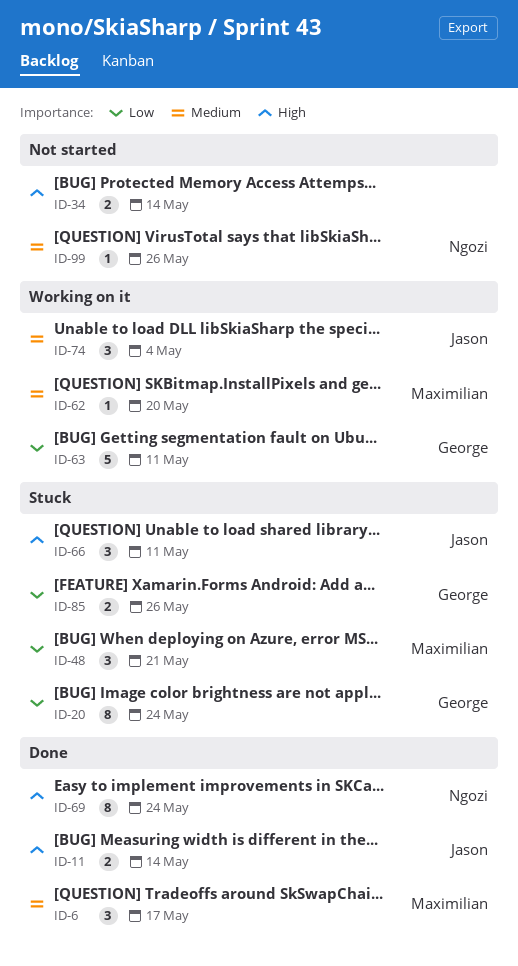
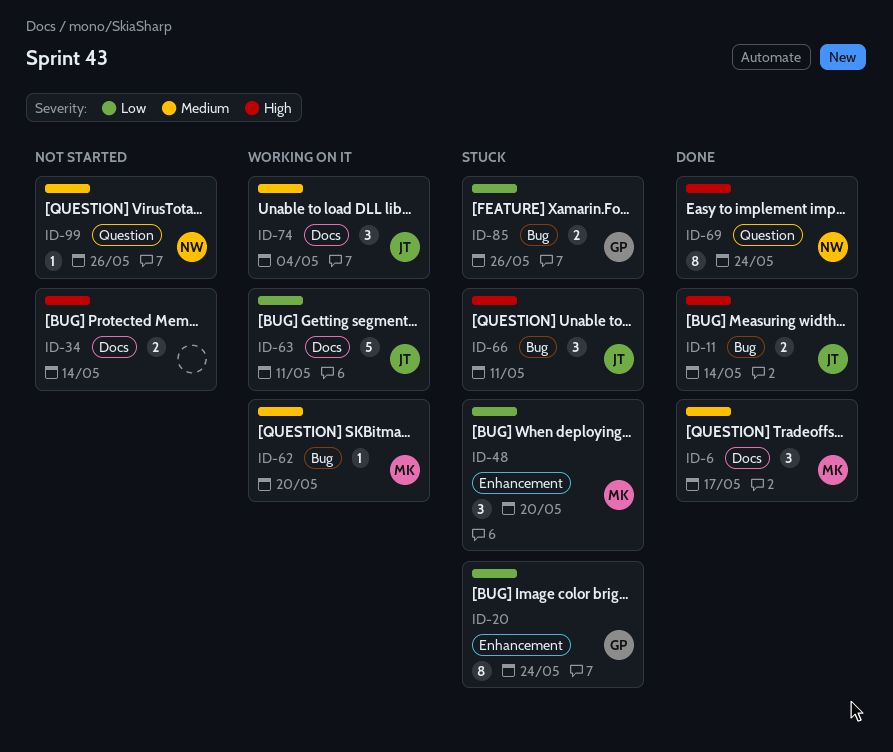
ID-48, due: May 21 -> May 20
ID-63, owner: George -> Jason

